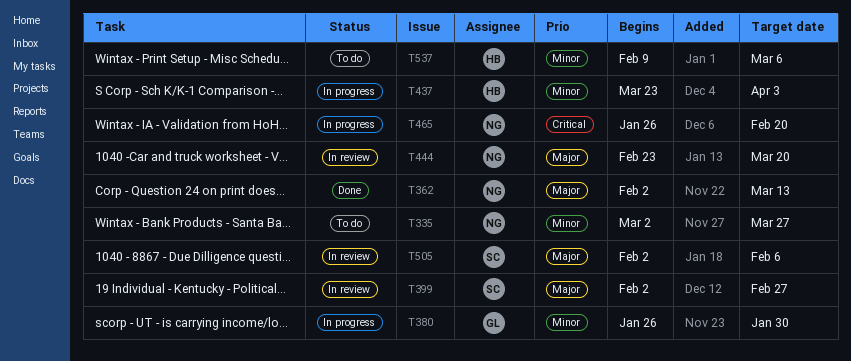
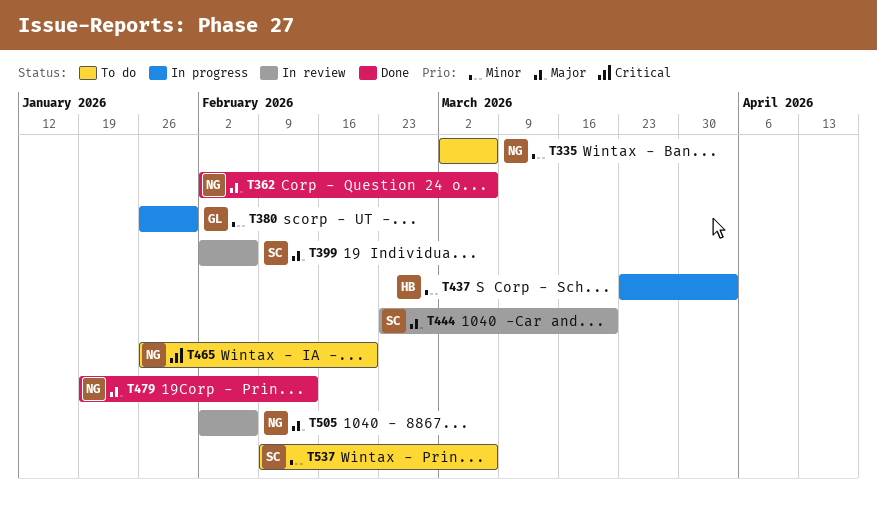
T335, due: Mar 27 -> Mar 6
T362, due: Mar 13 -> Mar 6
T399, due: Feb 27 -> Feb 6
T444, owner: NG -> SC
T465, status: In progress -> To do
T479: none -> present
T505, owner: SC -> NG
T537, owner: HB -> SC

